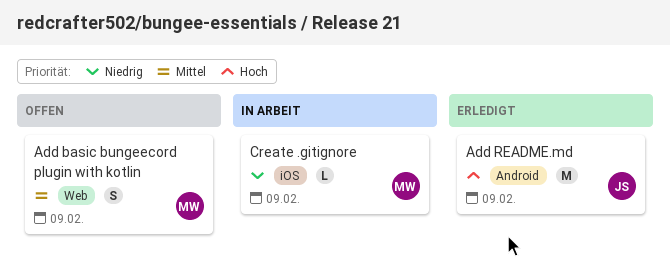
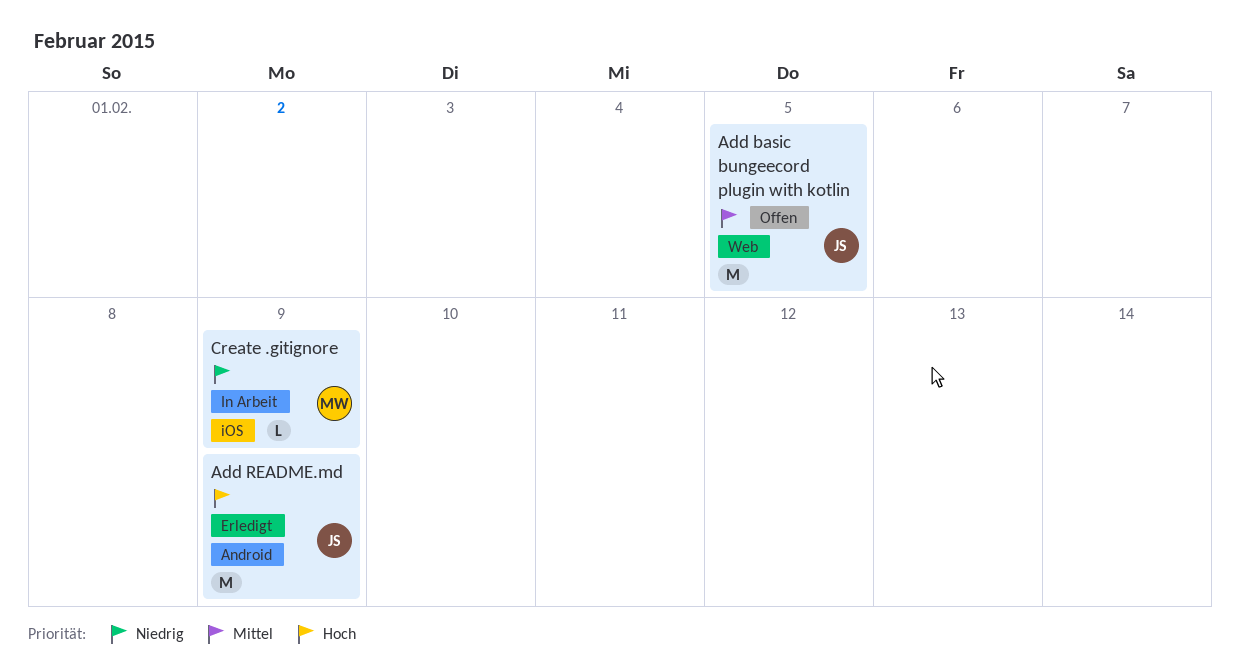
Add basic bungeecord plugin with kotlin, owner: MW -> JS
Add basic bungeecord plugin with kotlin, estimate: S -> M
Add basic bungeecord plugin with kotlin, due: Feb 9 -> Feb 5

